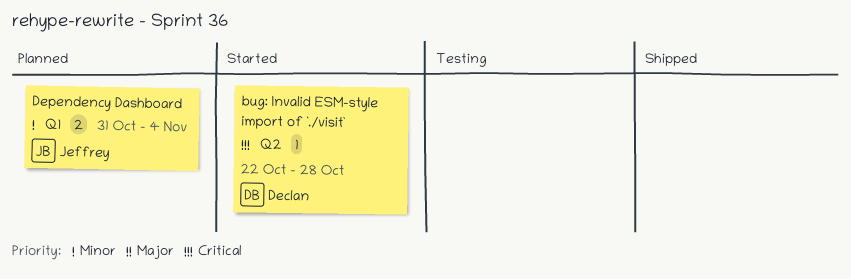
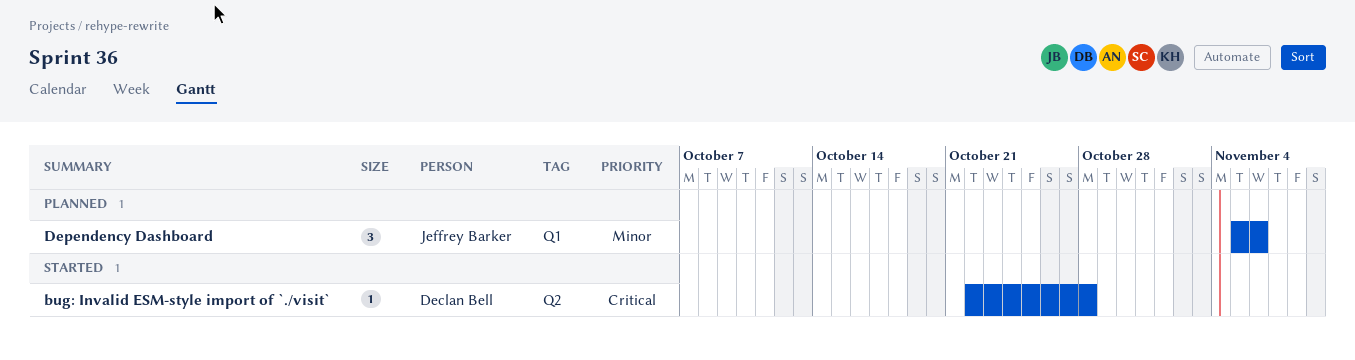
Dependency Dashboard, estimate: 2 -> 3
Dependency Dashboard, start: Oct 31 -> Nov 5
Dependency Dashboard, due: Nov 4 -> Nov 6

